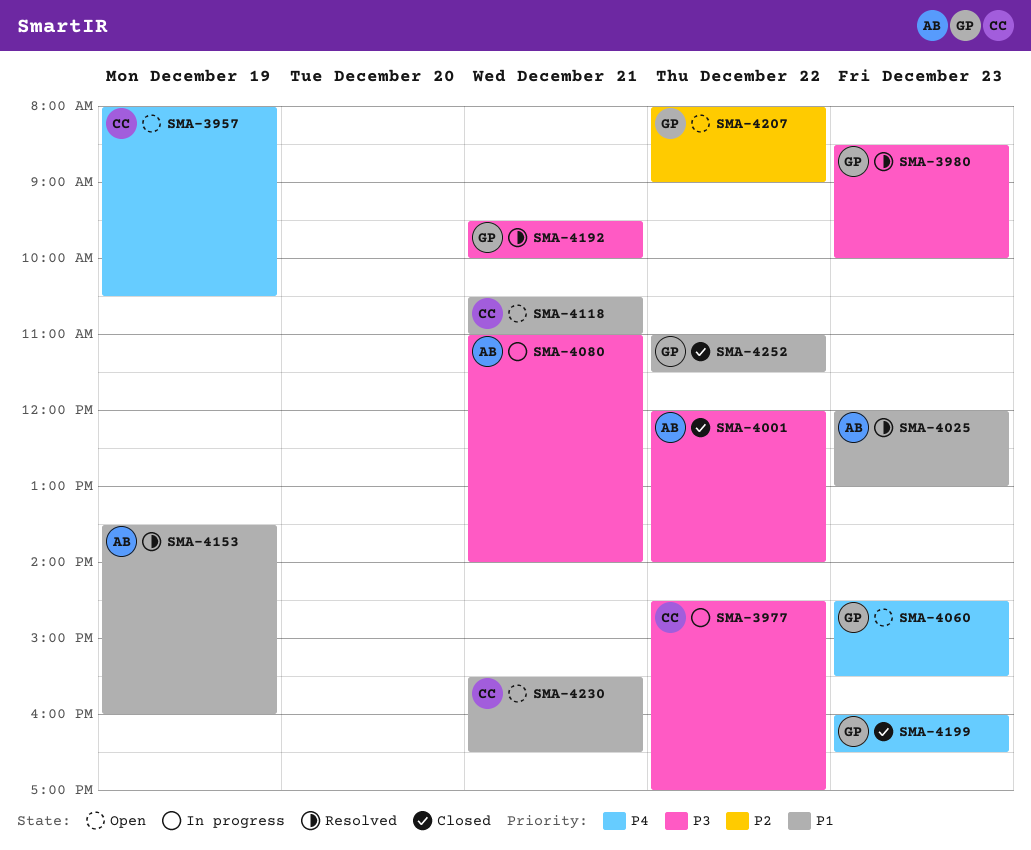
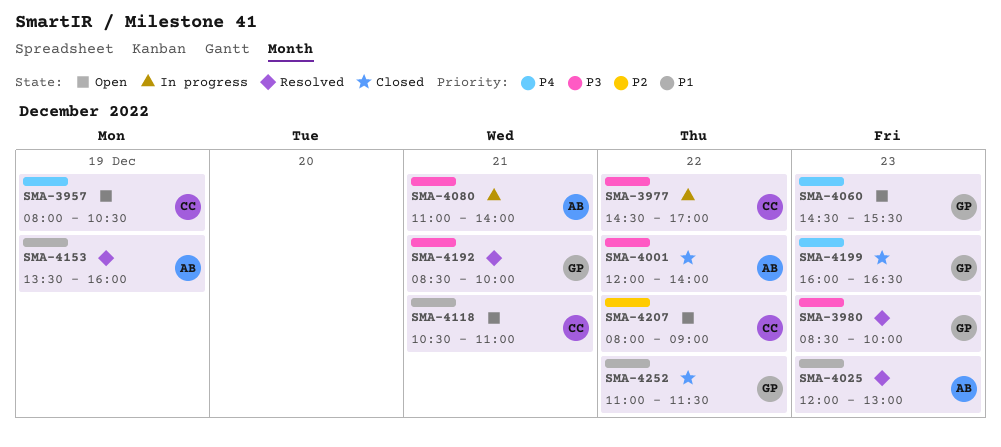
SMA-4192, begins: 09:30 -> 08:30
SMA-4207, owner: GP -> CC
SMA-4230: present -> none

